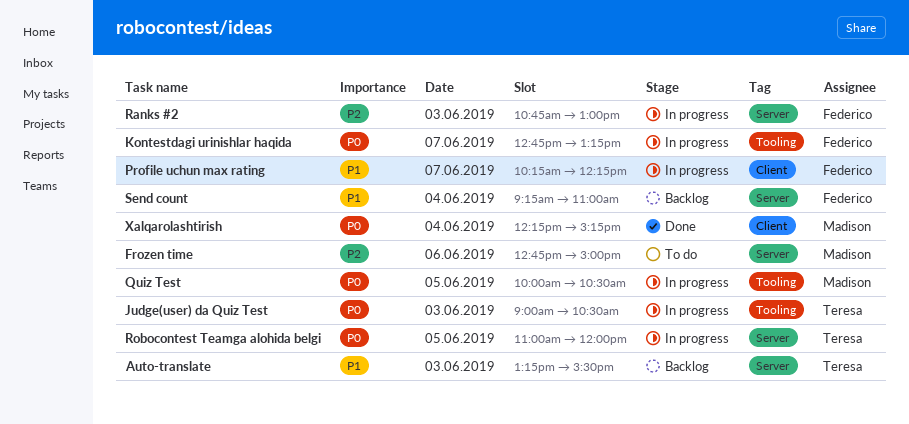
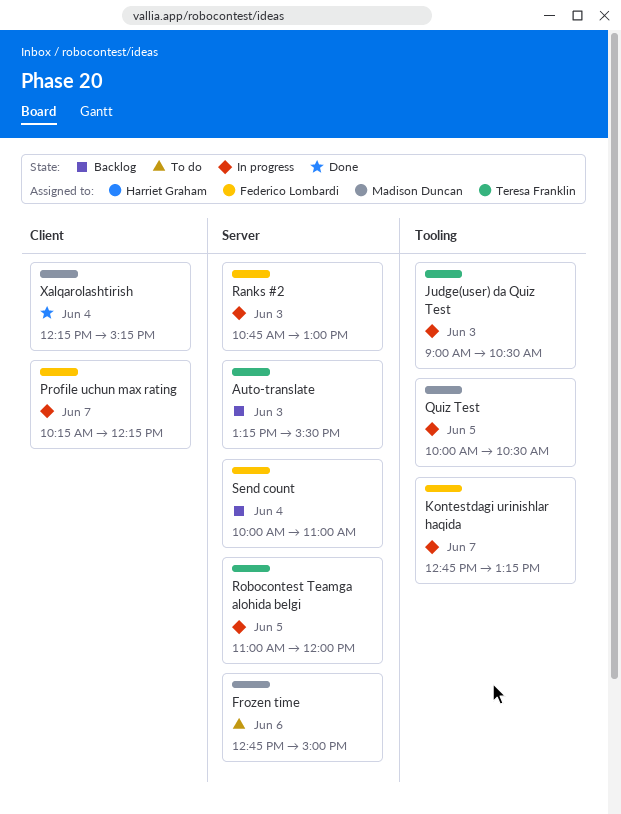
Send count, begins: 09:15 -> 10:00

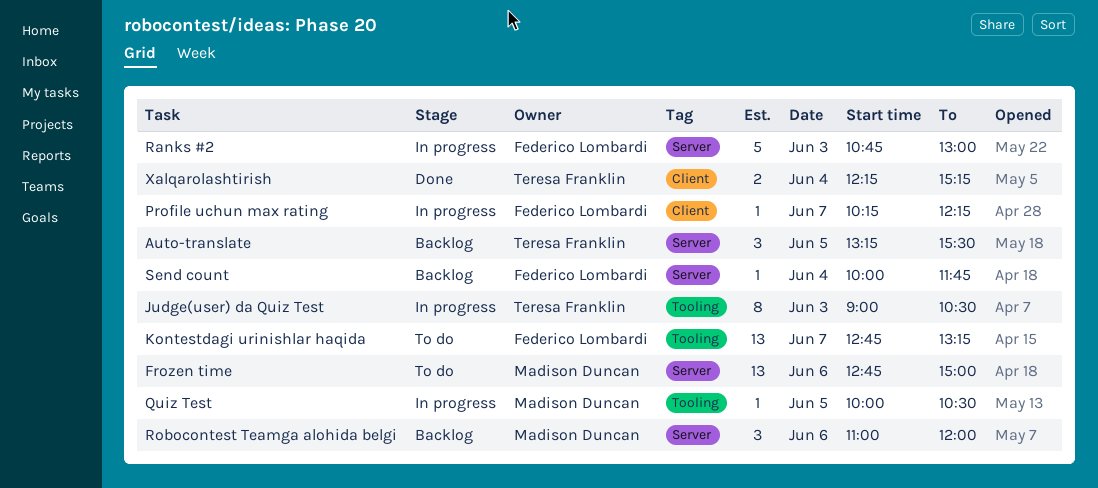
Auto-translate, day: Jun 3 -> Jun 5
Kontestdagi urinishlar haqida, status: In progress -> To do
Robocontest Teamga alohida belgi, status: In progress -> Backlog
Robocontest Teamga alohida belgi, owner: Teresa Franklin -> Madison Duncan
Robocontest Teamga alohida belgi, day: Jun 5 -> Jun 6
Send count, ends: 11:00 -> 11:45
Xalqarolashtirish, owner: Madison Duncan -> Teresa Franklin

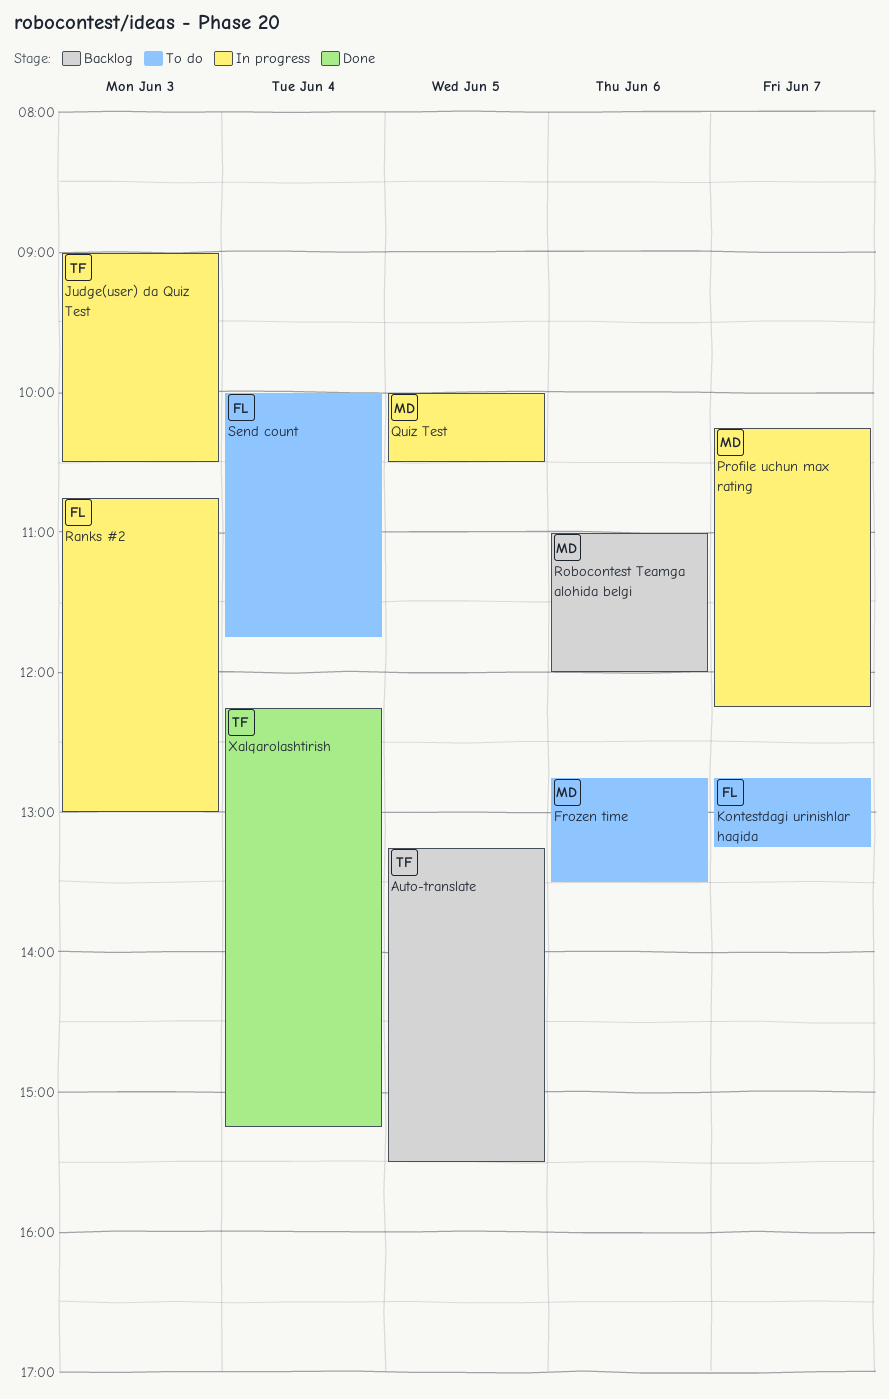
Frozen time, ends: 15:00 -> 13:30
Profile uchun max rating, owner: Federico Lombardi -> Madison Duncan
Send count, status: Backlog -> To do

